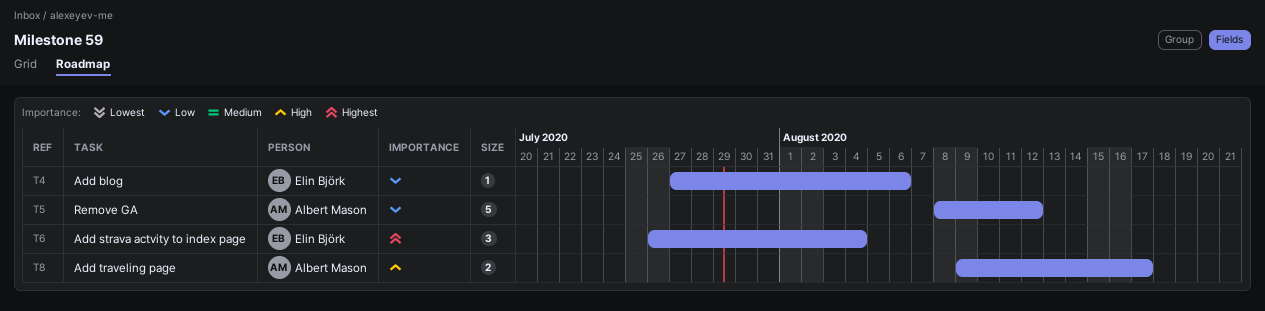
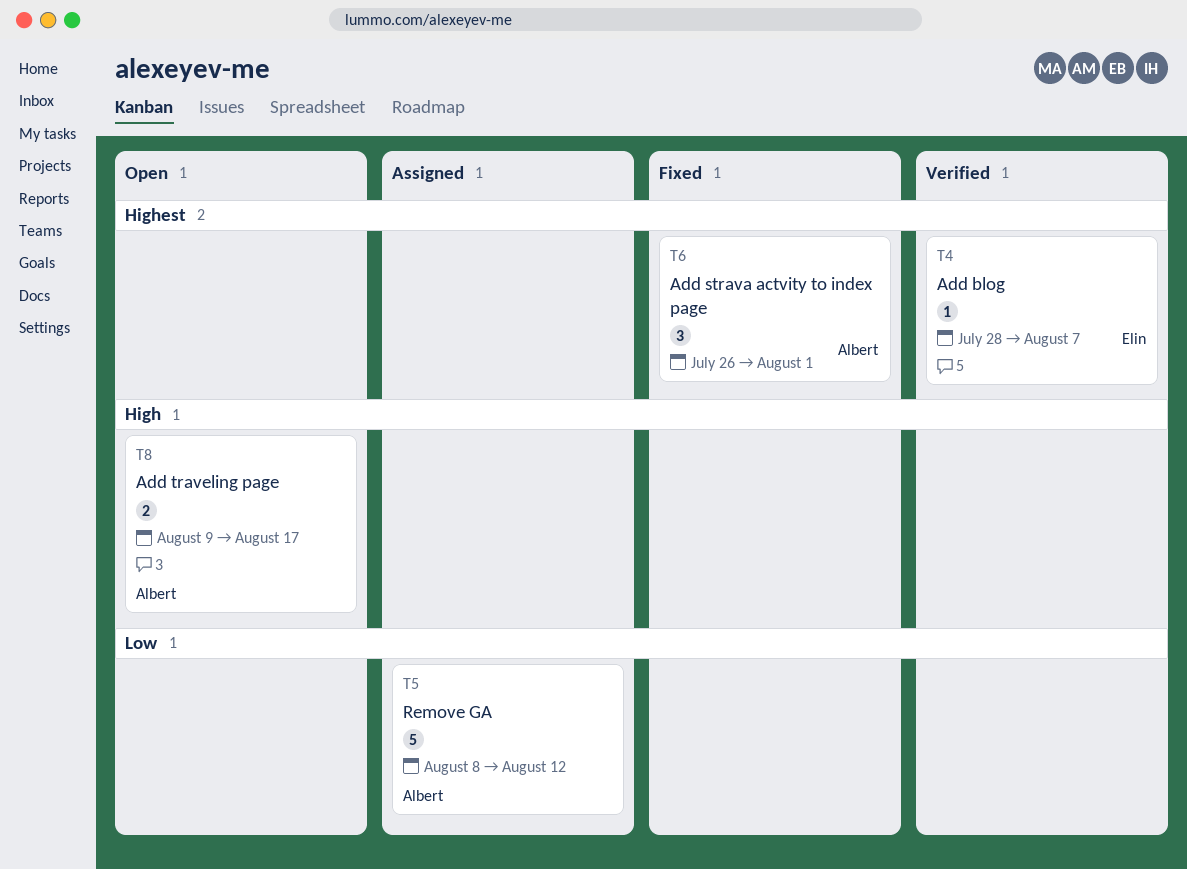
T4, priority: Low -> Highest
T4, start: Jul 27 -> Jul 28
T4, due: Aug 6 -> Aug 7
T6, owner: Elin Björk -> Albert Mason
T6, due: Aug 4 -> Aug 1

